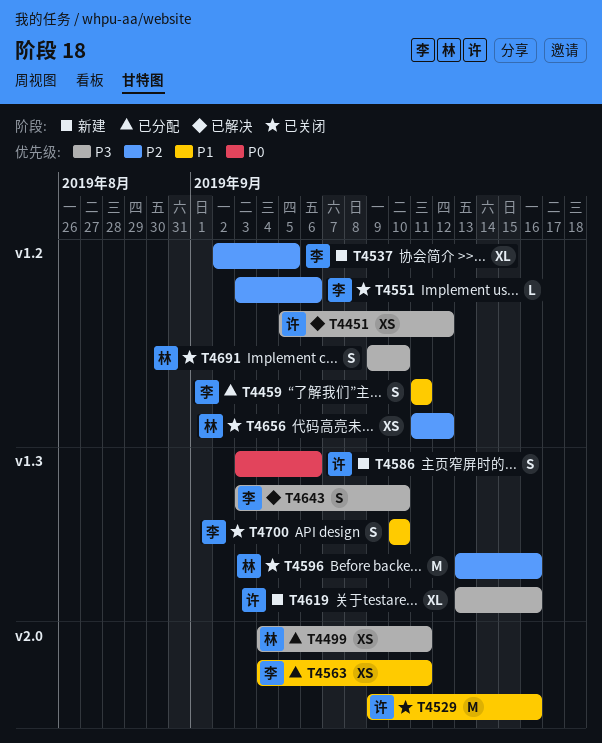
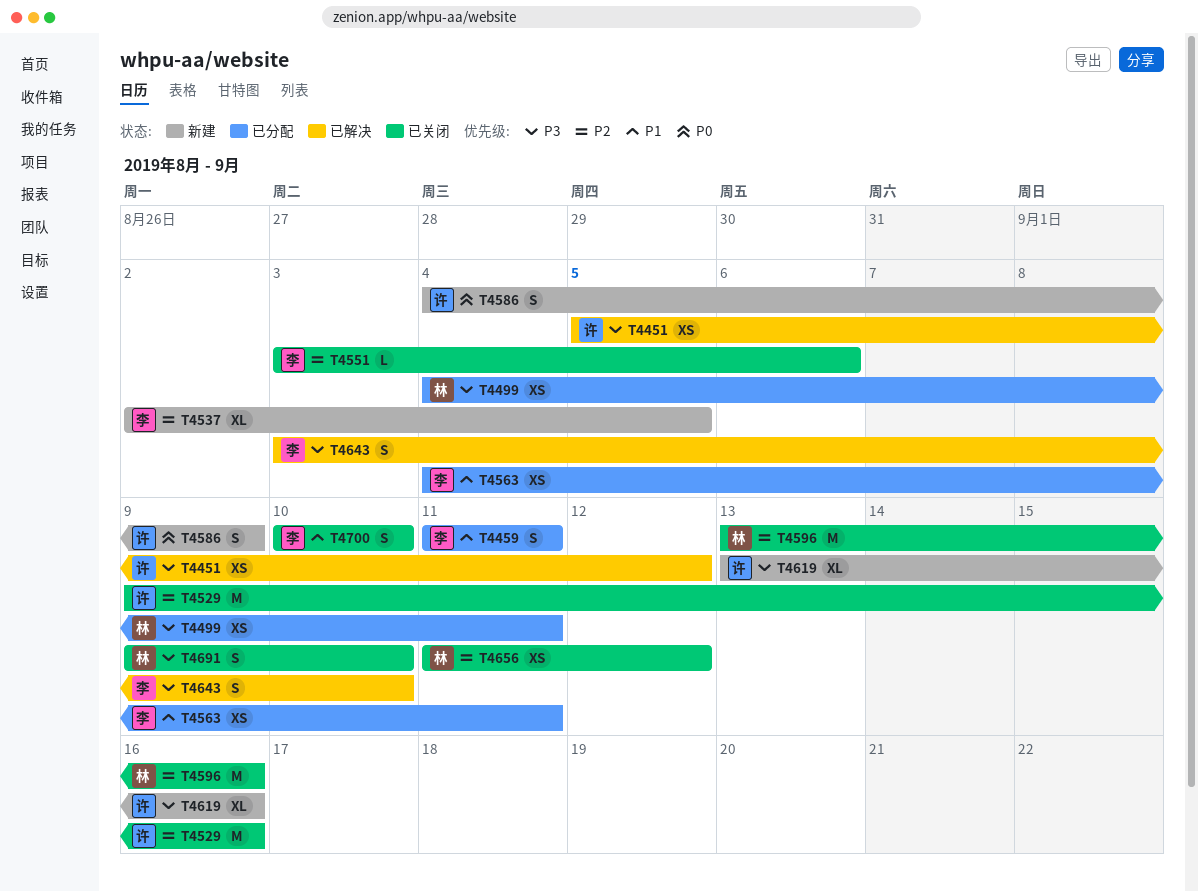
T4529, priority: P1 -> P2
T4586, start: Sep 3 -> Sep 4
T4586, due: Sep 6 -> Sep 9

